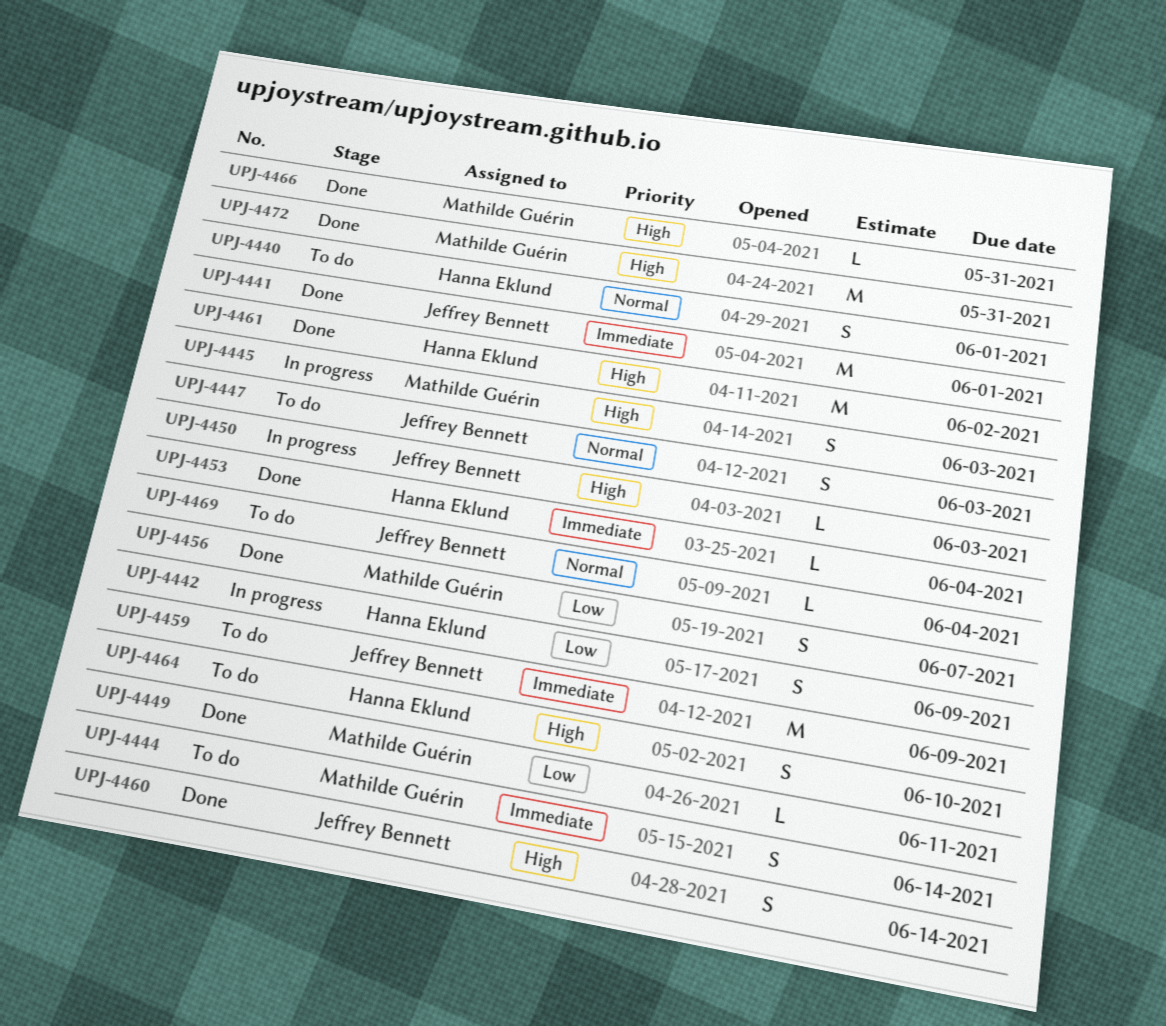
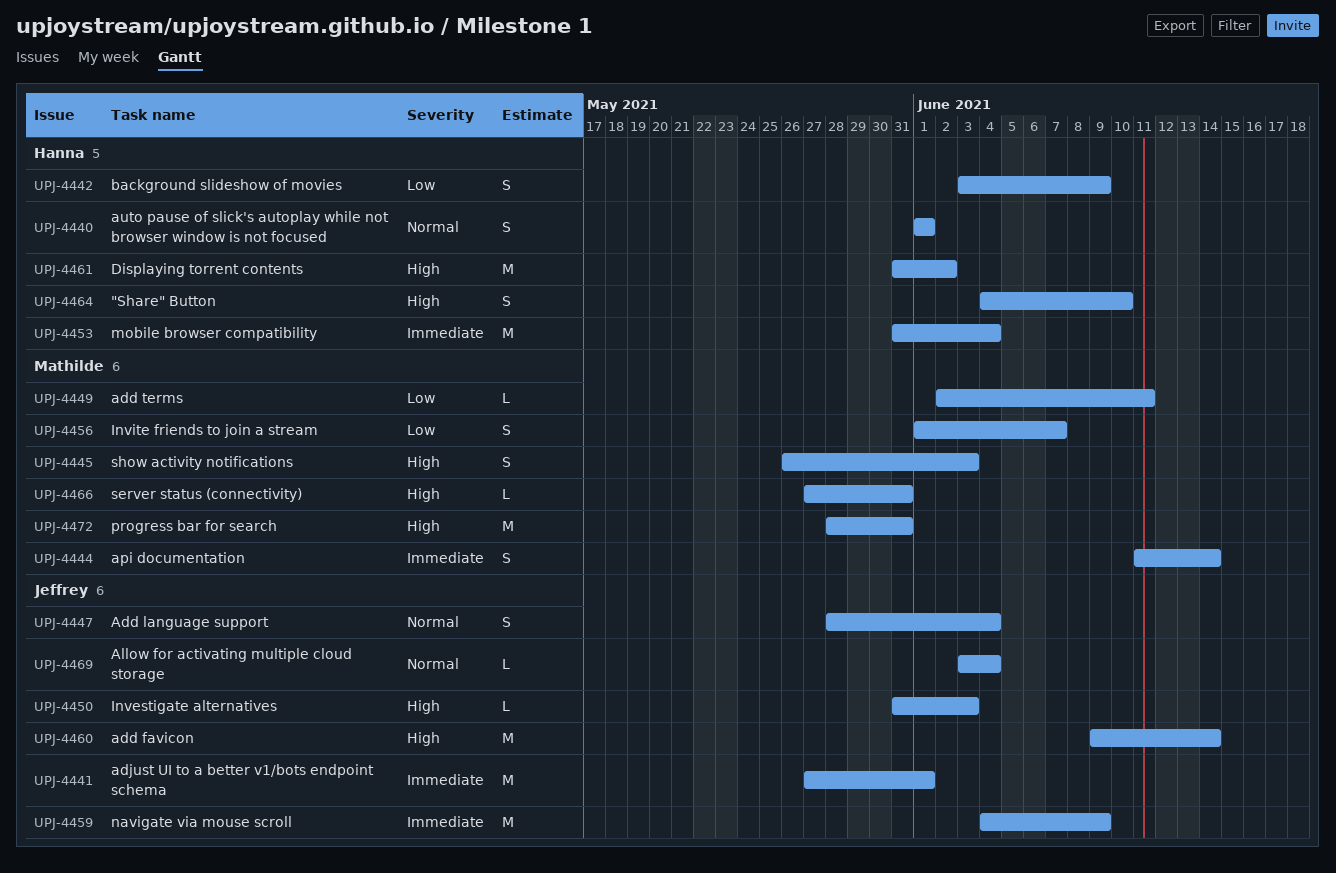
UPJ-4447, due: Jun 3 -> Jun 4
UPJ-4453, estimate: L -> M
UPJ-4460, estimate: S -> M

